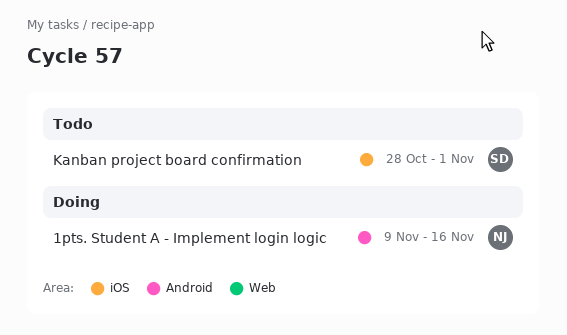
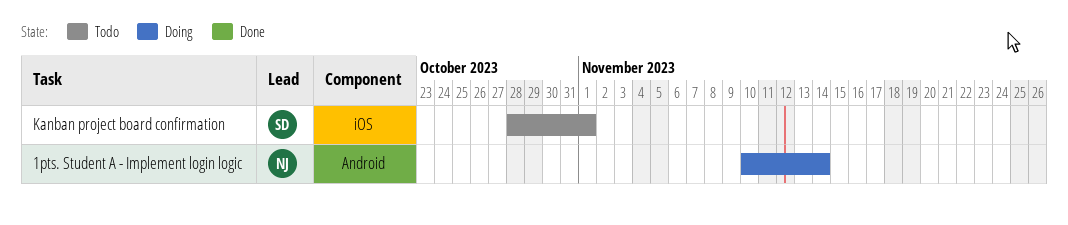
1pts. Student A - Implement login logic, start: Nov 9 -> Nov 10
1pts. Student A - Implement login logic, due: Nov 16 -> Nov 14

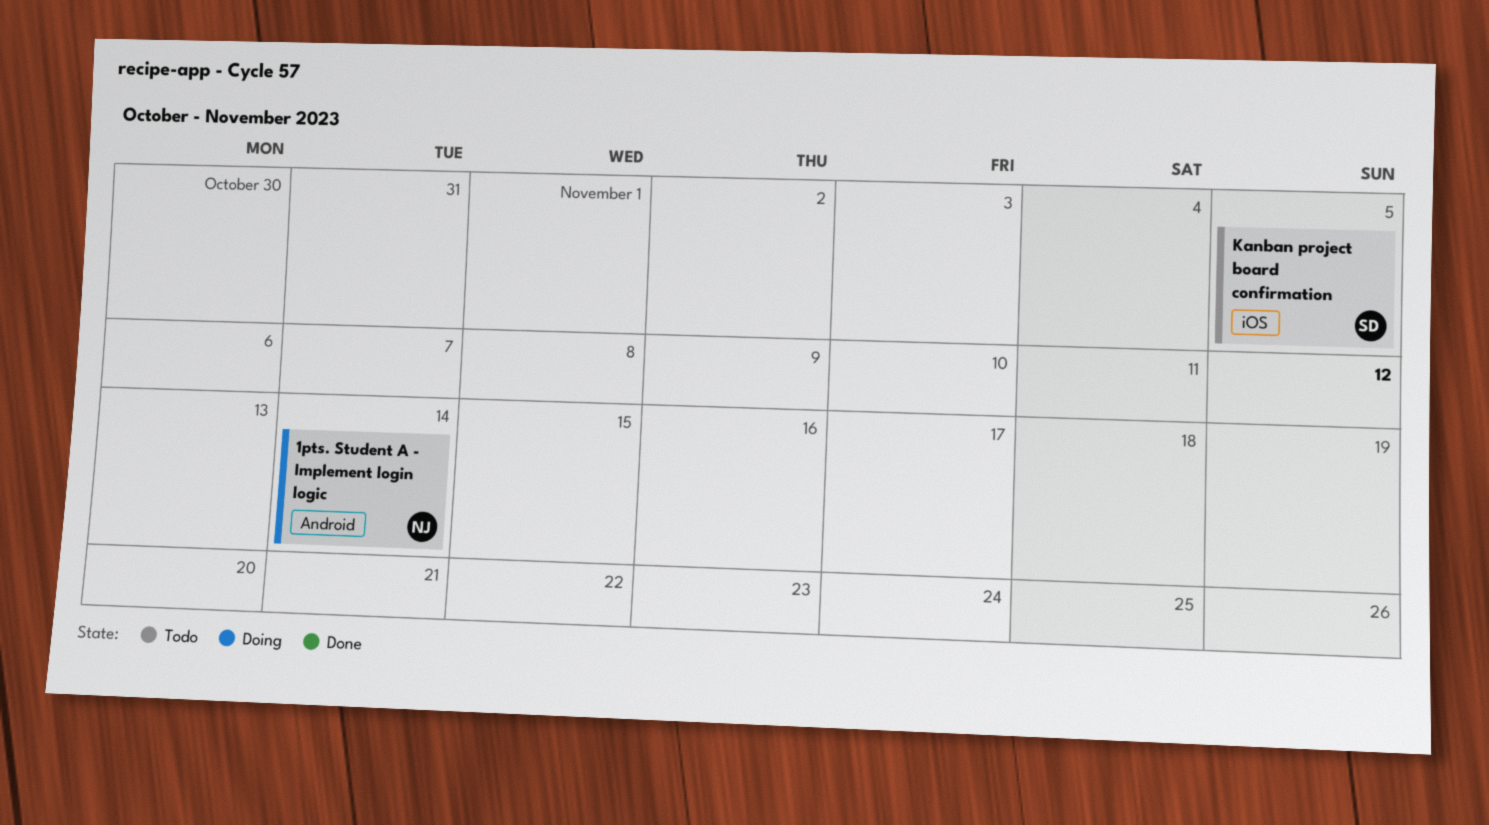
Kanban project board confirmation, due: Nov 1 -> Nov 5

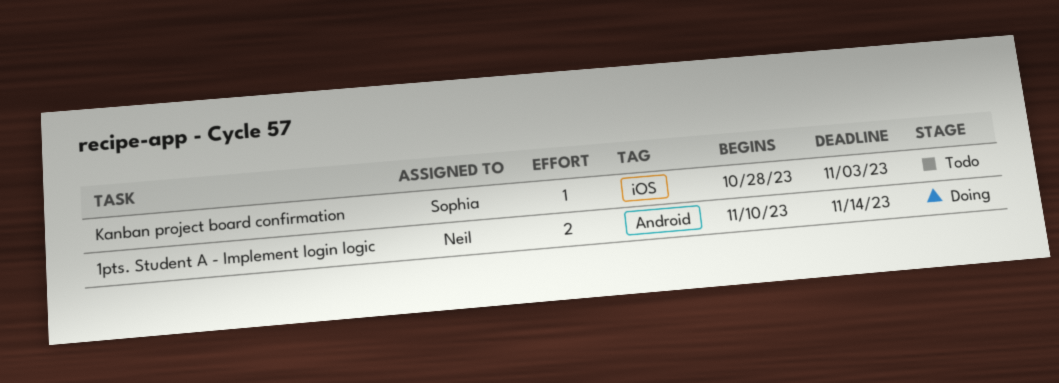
Kanban project board confirmation, due: Nov 5 -> Nov 3

